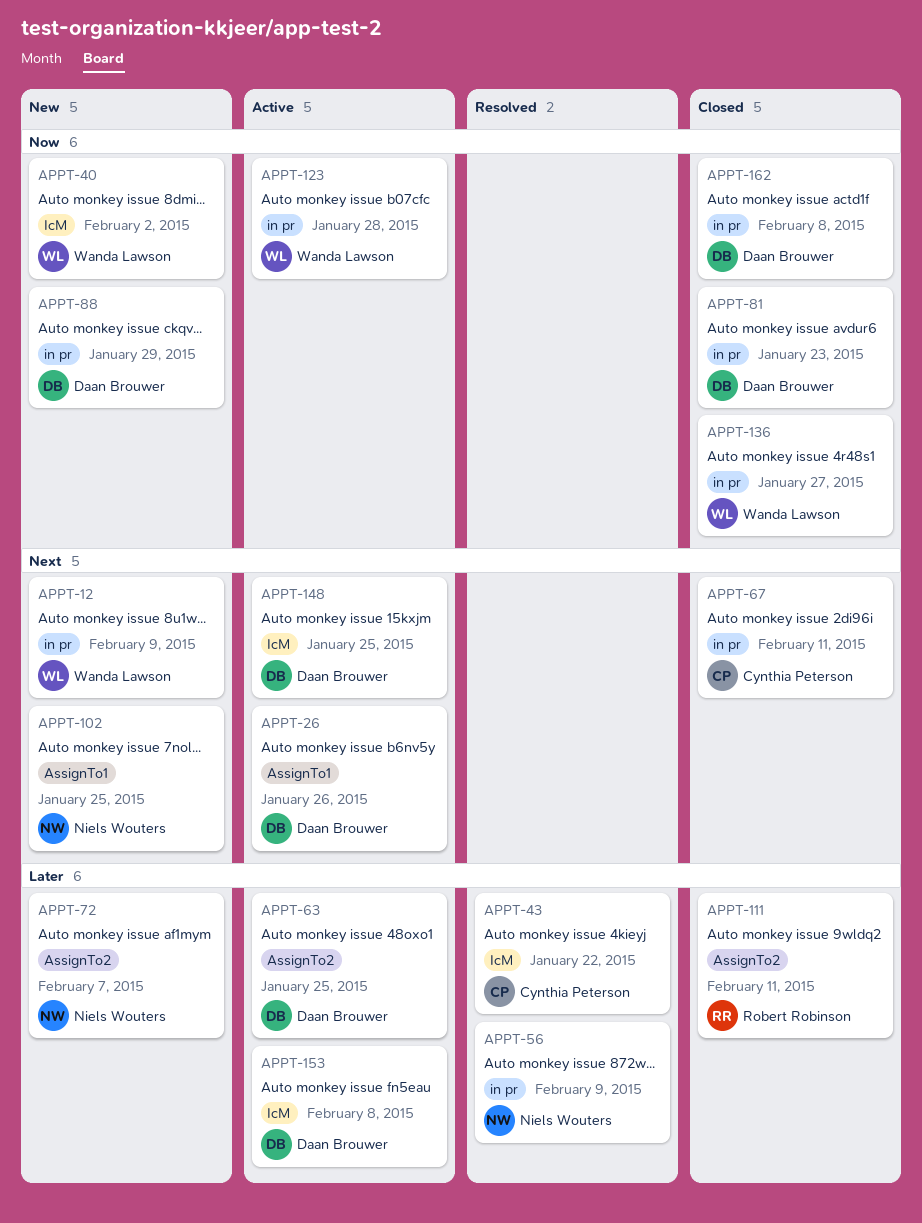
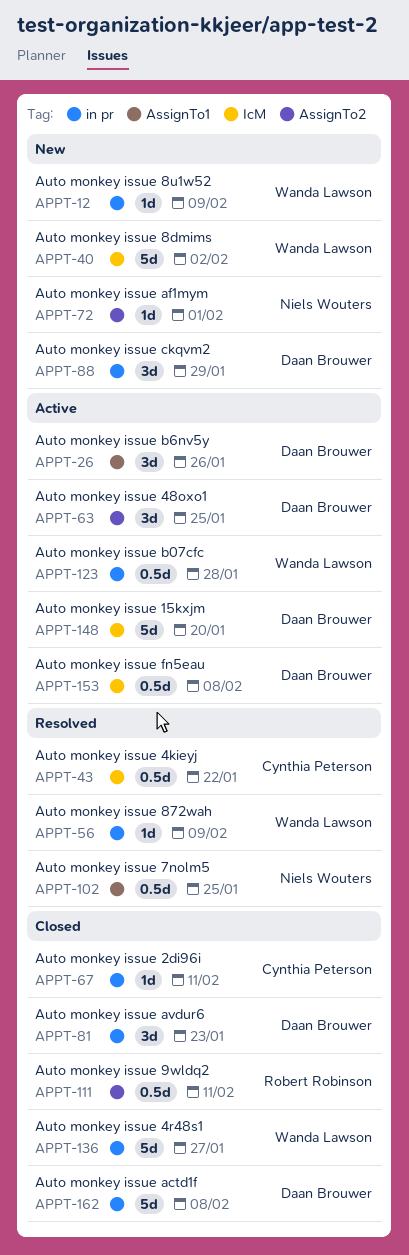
APPT-56, owner: Niels Wouters -> Wanda Lawson
APPT-72, due: Feb 7 -> Feb 1
APPT-102, status: New -> Resolved
APPT-148, due: Jan 25 -> Jan 20

